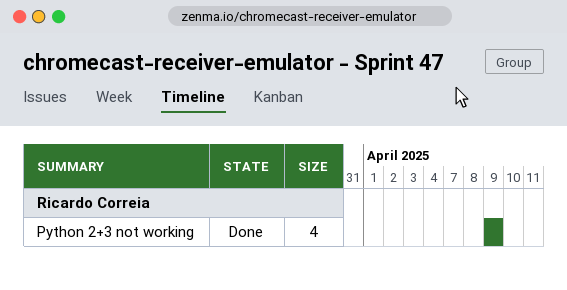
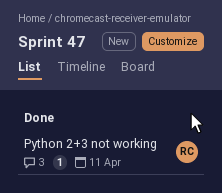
Python 2+3 not working, estimate: 4 -> 1
Python 2+3 not working, due: Apr 9 -> Apr 11

